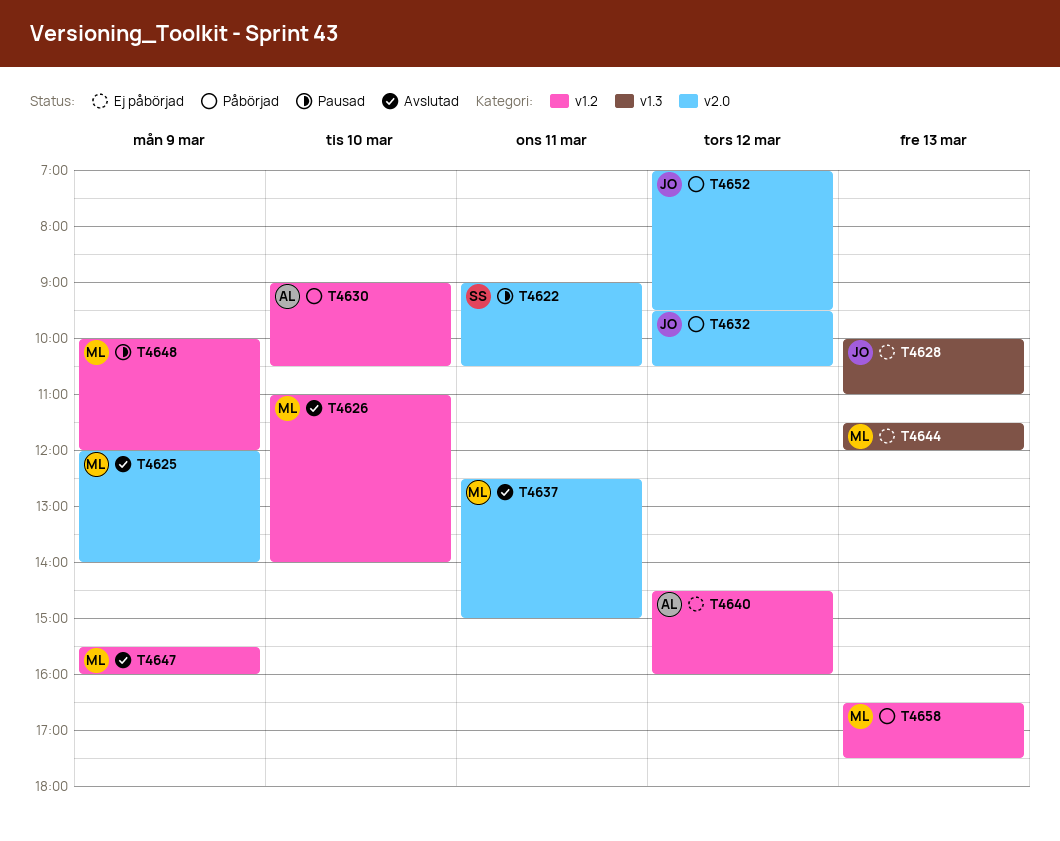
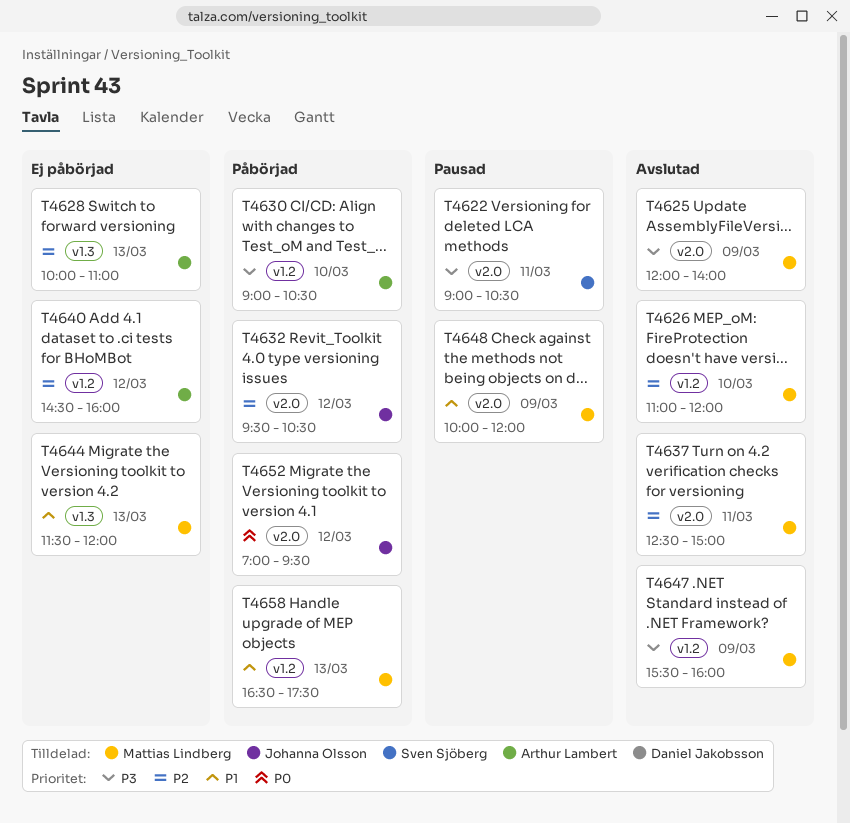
T4626, ends: 14:00 -> 12:00
T4628, owner: Johanna Olsson -> Arthur Lambert
T4648, label: v1.2 -> v2.0

